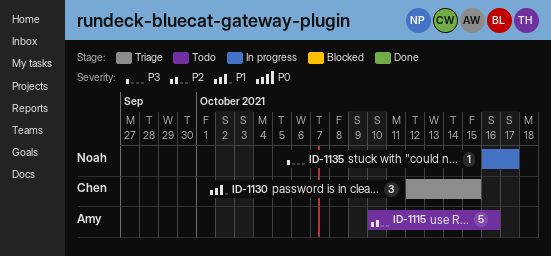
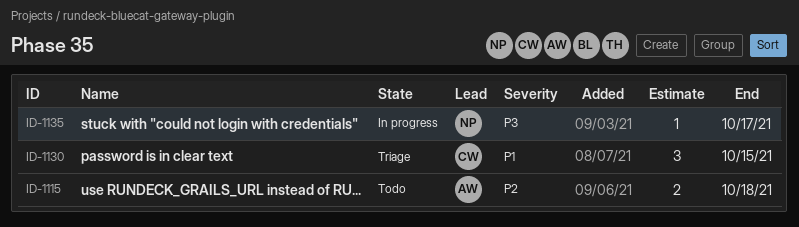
ID-1115, estimate: 5 -> 2
ID-1115, due: Oct 16 -> Oct 18

